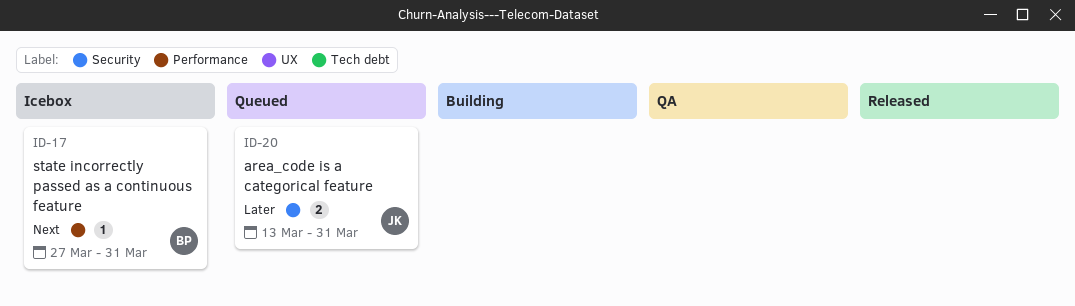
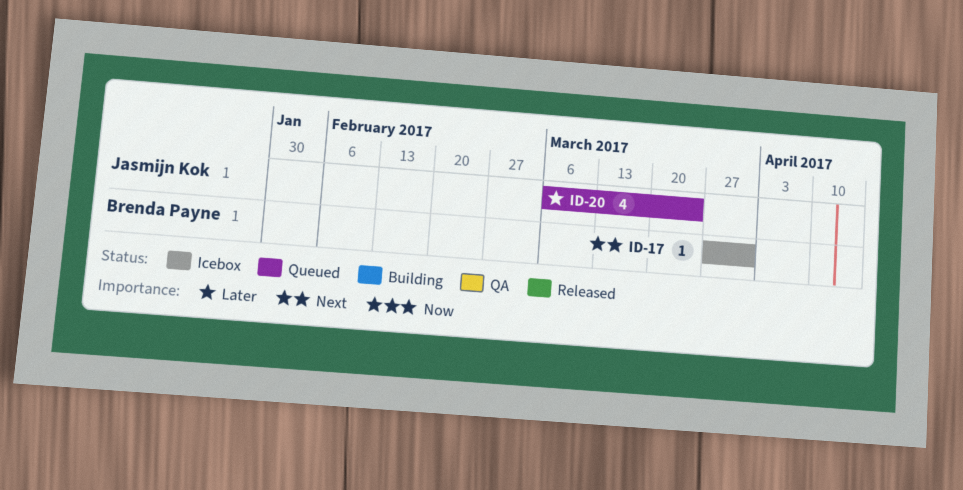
ID-20, estimate: 2 -> 4
ID-20, start: Mar 13 -> Mar 6
ID-20, due: Mar 31 -> Mar 24

